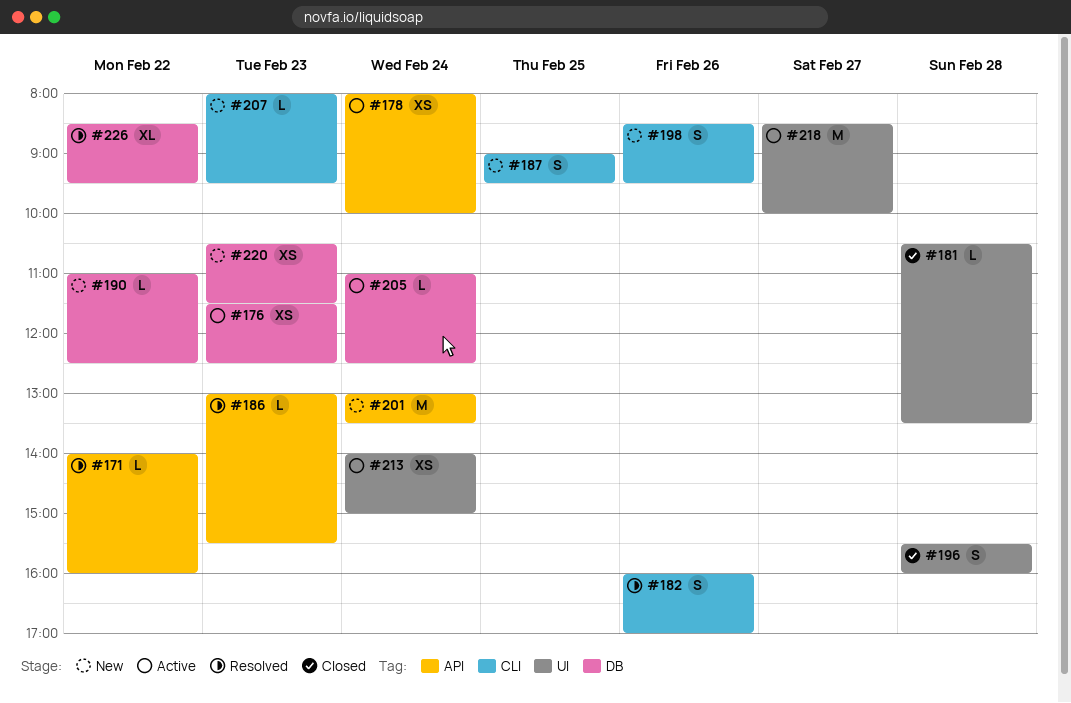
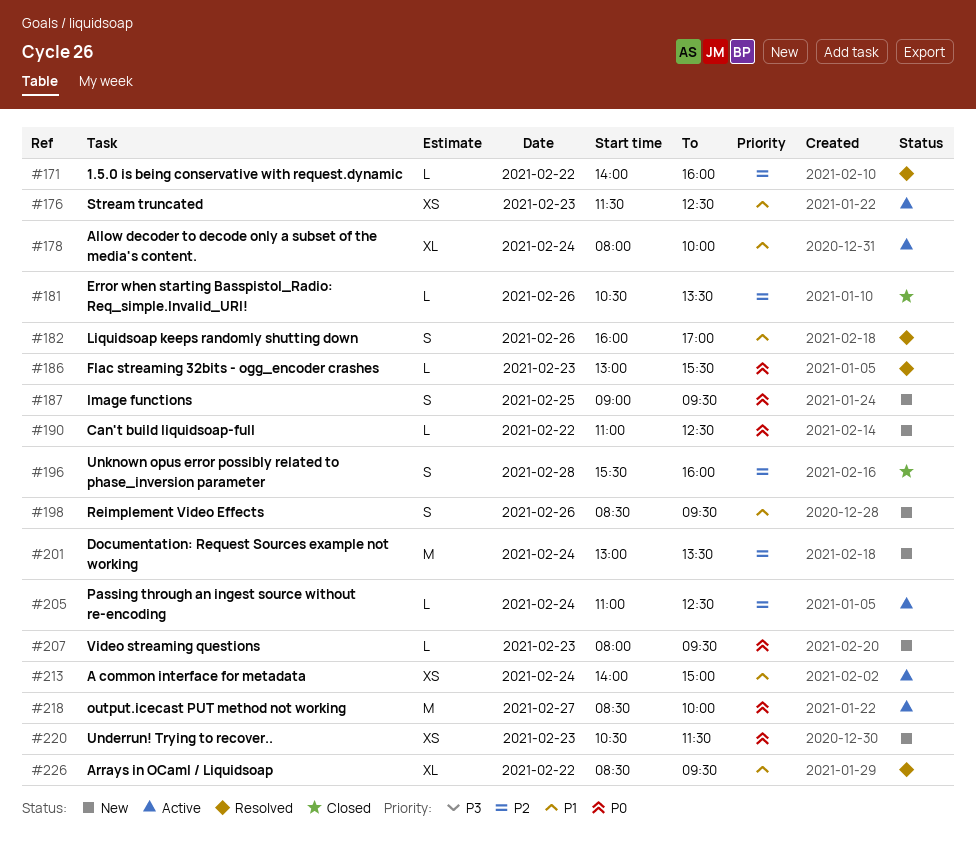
#178, estimate: XS -> XL
#181, day: Feb 28 -> Feb 26

